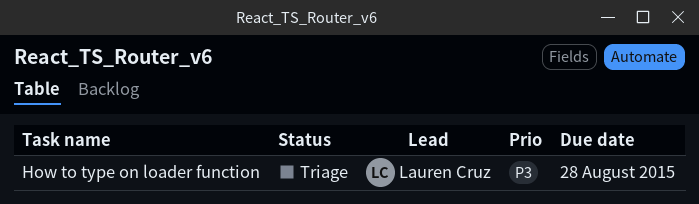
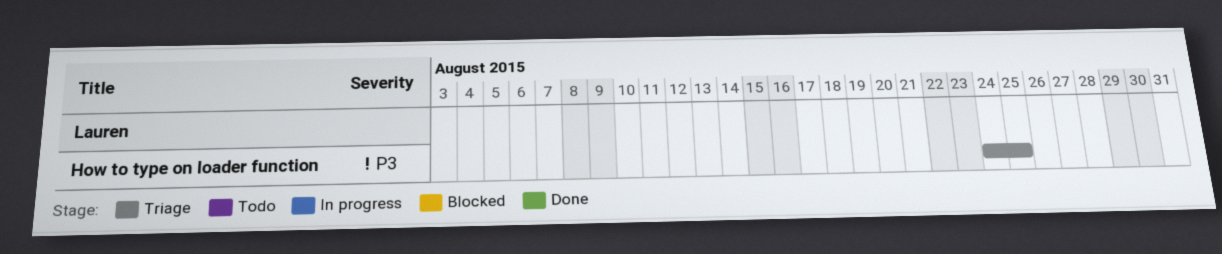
How to type on loader function, due: Aug 28 -> Aug 25

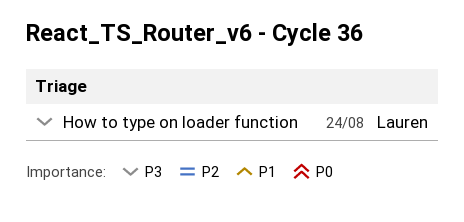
How to type on loader function, due: Aug 25 -> Aug 24

